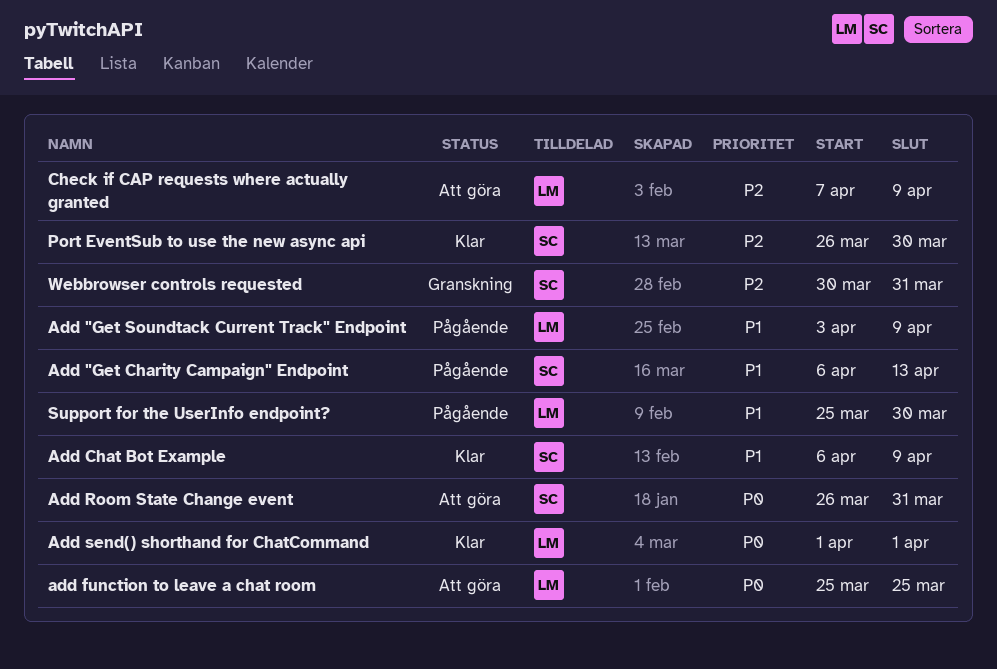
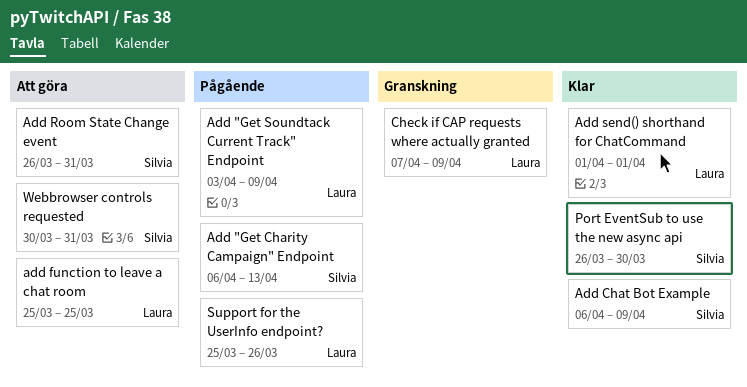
Check if CAP requests where actually granted, status: Att göra -> Granskning
Support for the UserInfo endpoint?, due: Mar 30 -> Mar 26
Webbrowser controls requested, status: Granskning -> Att göra

